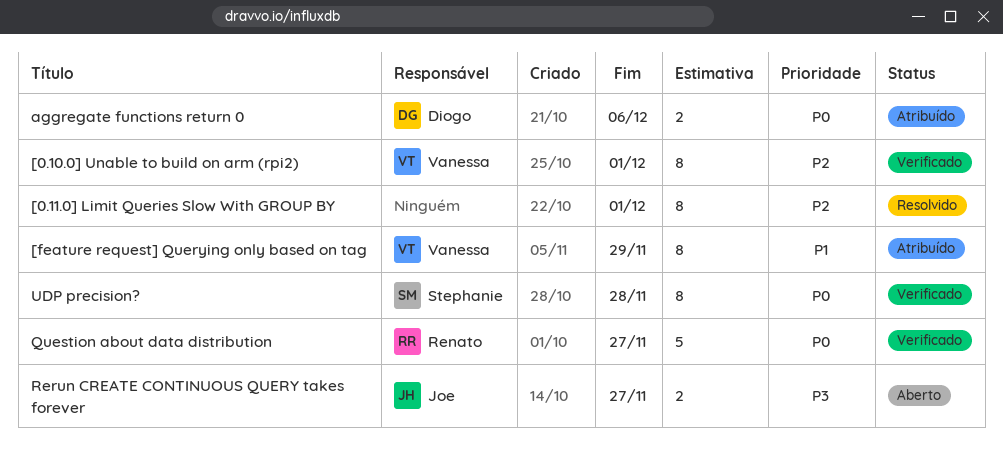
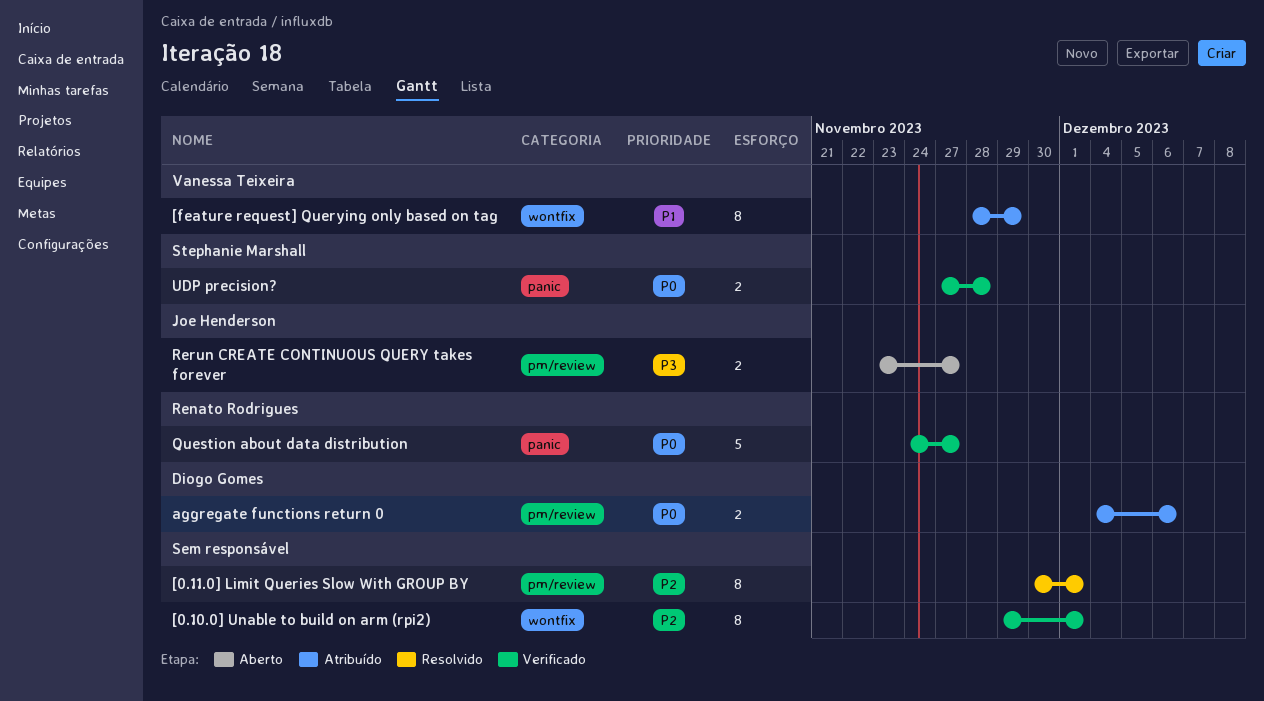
[0.10.0] Unable to build on arm (rpi2), owner: Vanessa Teixeira -> none
UDP precision?, estimate: 8 -> 2

